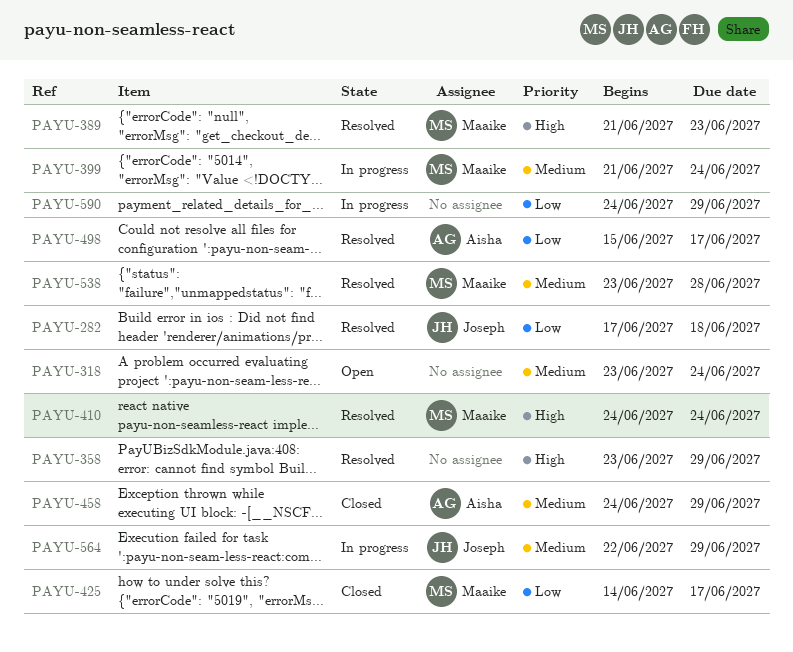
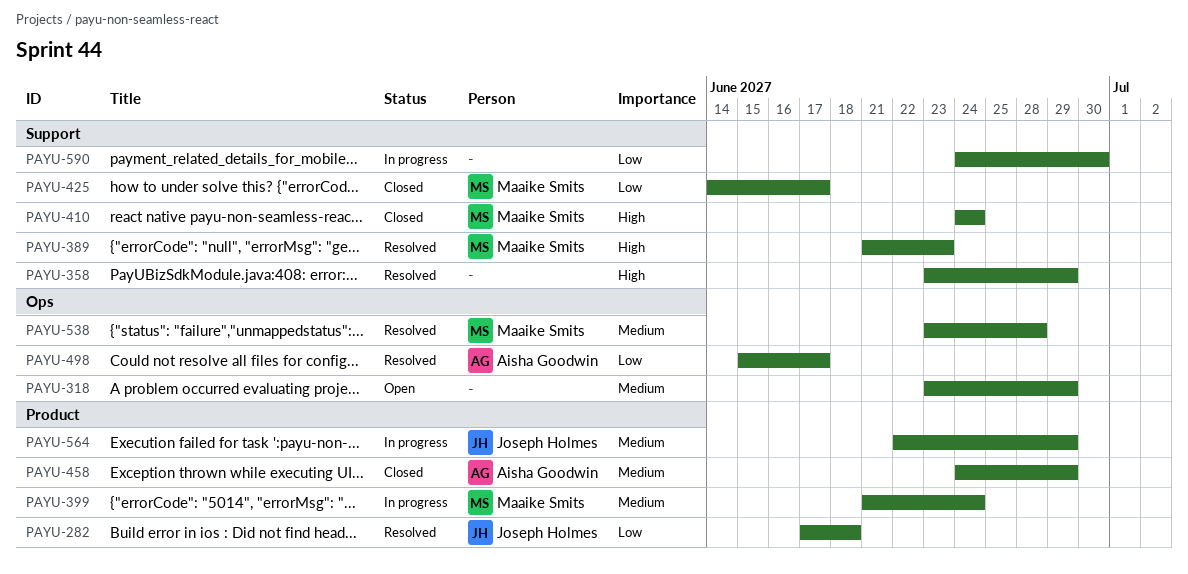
PAYU-318, due: Jun 24 -> Jun 29
PAYU-410, status: Resolved -> Closed
PAYU-590, due: Jun 29 -> Jun 30

